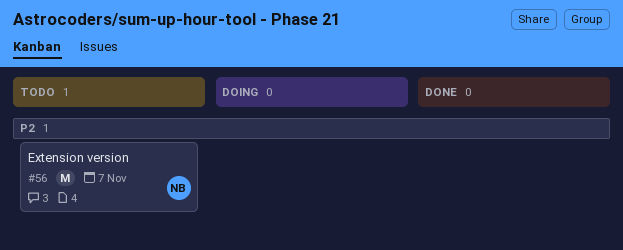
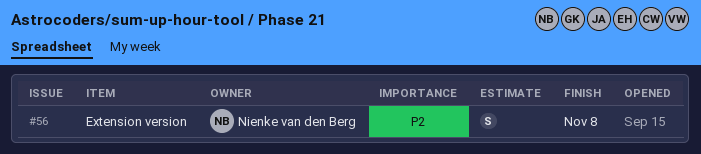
#56, estimate: M -> S
#56, due: Nov 7 -> Nov 8

